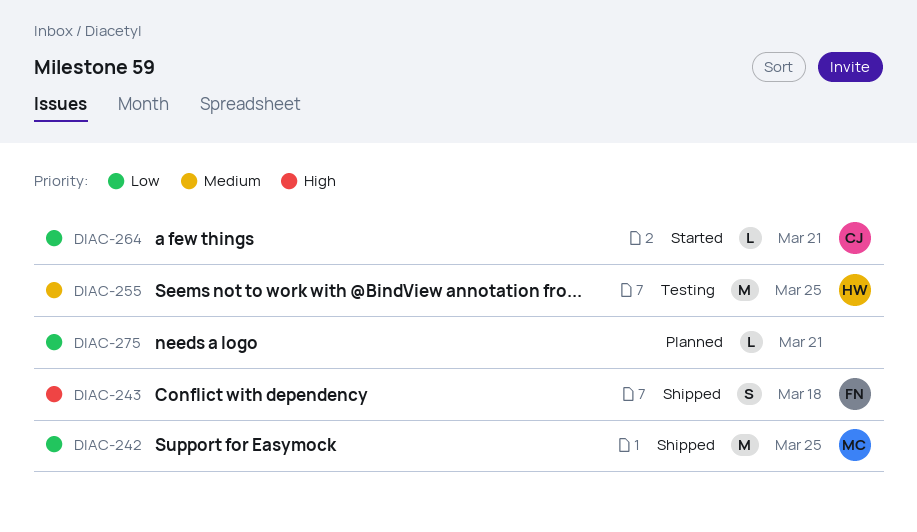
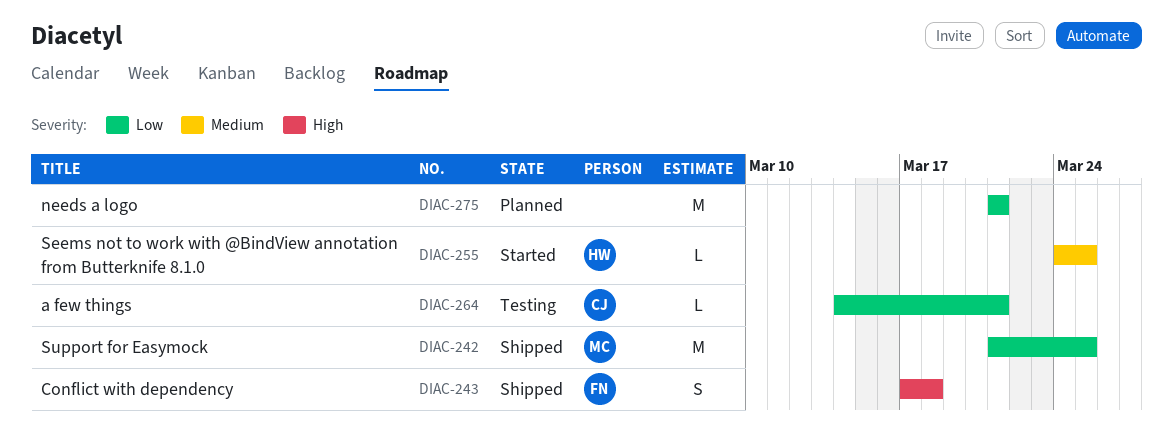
DIAC-255, status: Testing -> Started
DIAC-255, estimate: M -> L
DIAC-264, status: Started -> Testing
DIAC-275, estimate: L -> M

